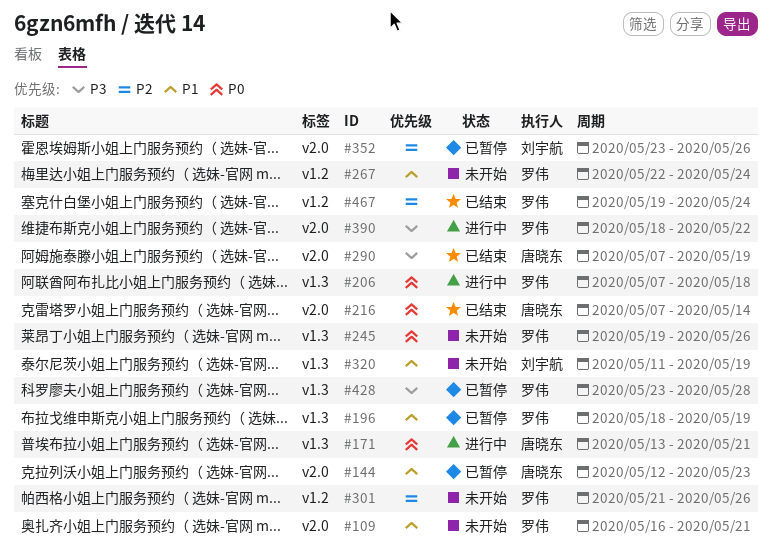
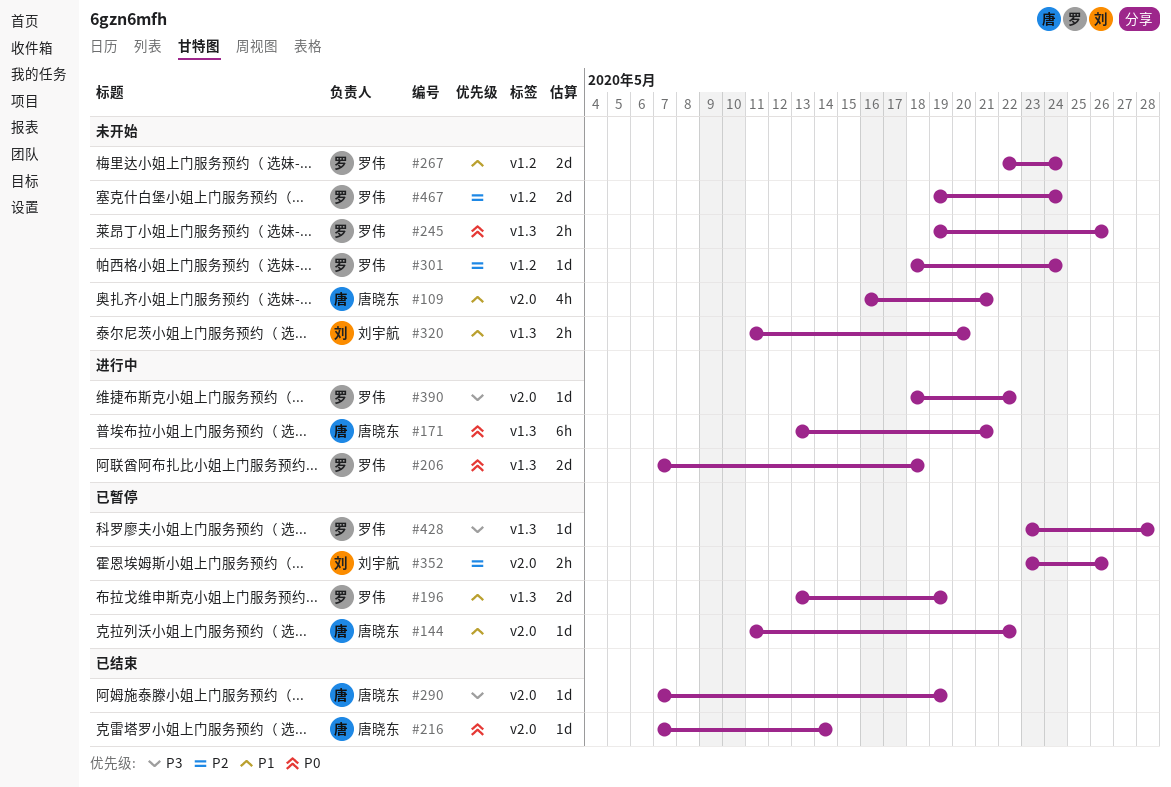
#109, owner: 罗伟 -> 唐晓东
#144, start: May 12 -> May 11
#144, due: May 23 -> May 22
#196, start: May 18 -> May 13
#301, start: May 21 -> May 18
#301, due: May 26 -> May 24
#320, due: May 19 -> May 20
#467, status: 已结束 -> 未开始

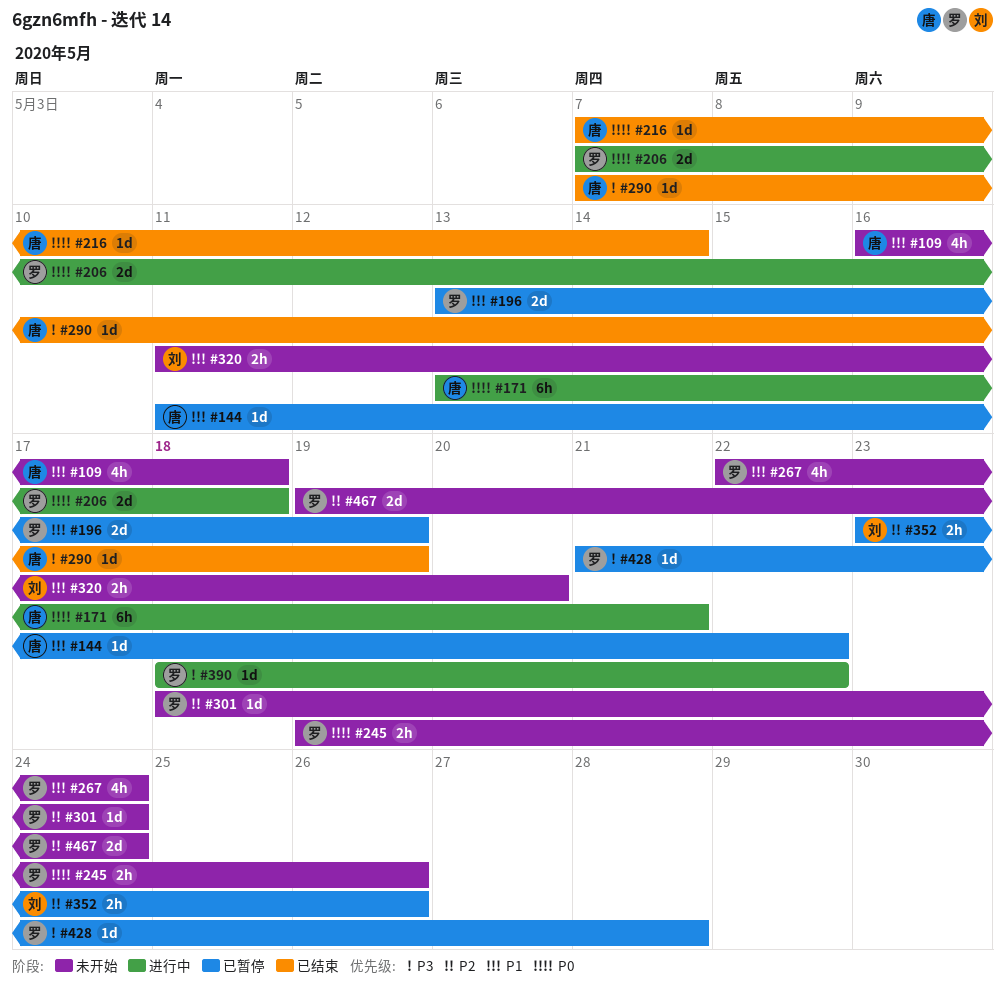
#109, due: May 21 -> May 18
#267, estimate: 2d -> 4h
#428, start: May 23 -> May 21

